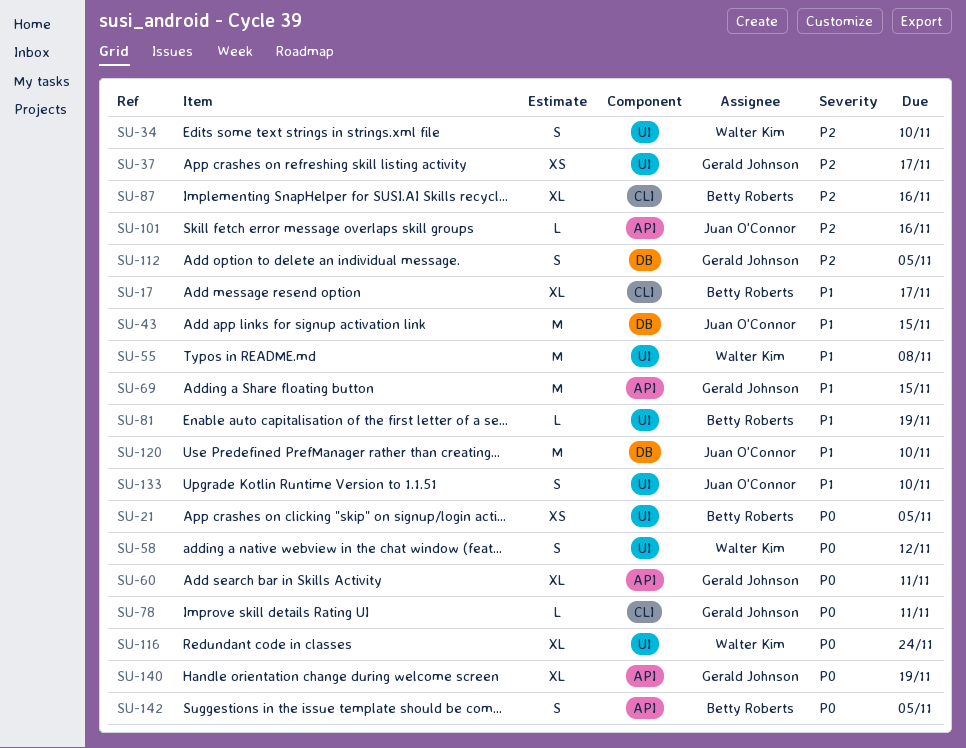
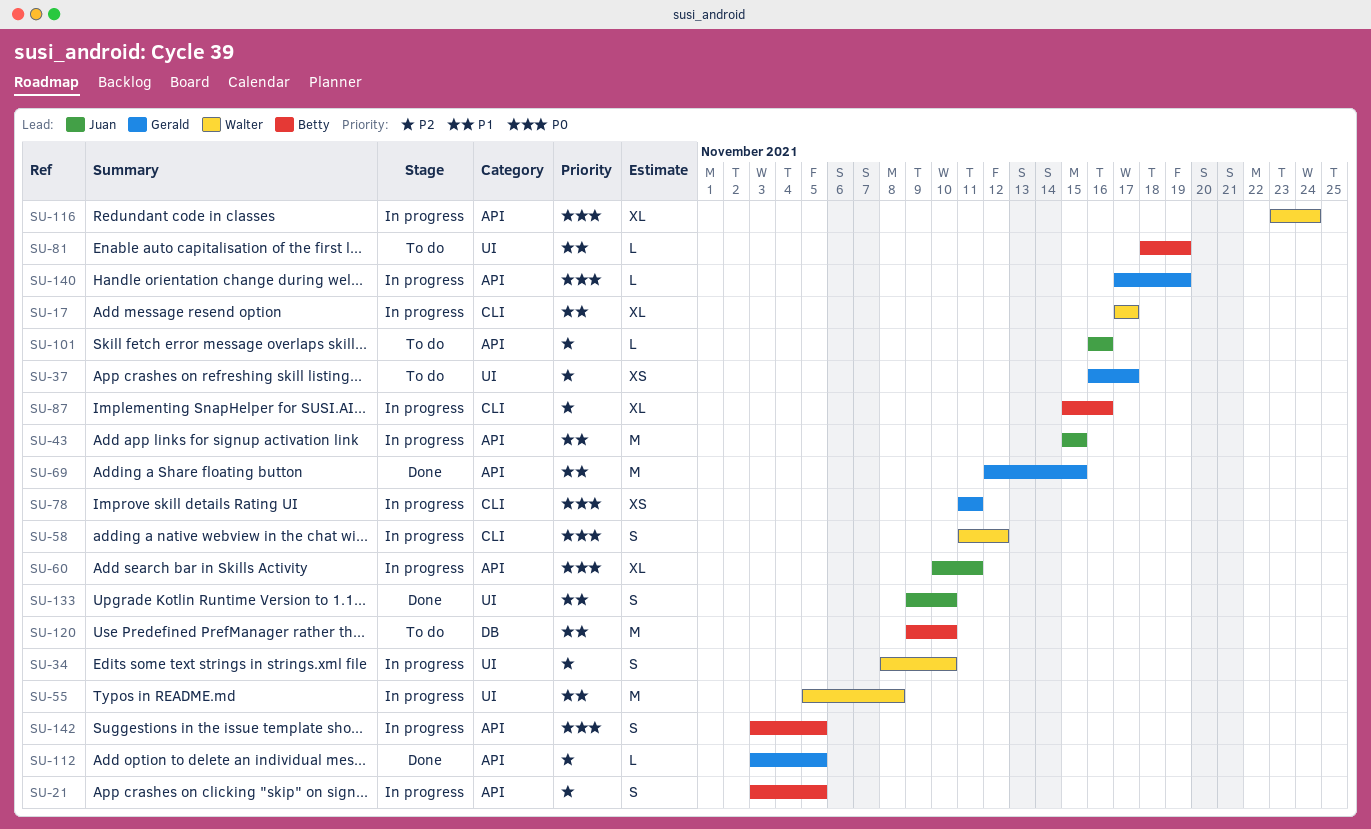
SU-17, owner: Betty Roberts -> Walter Kim
SU-21, priority: P0 -> P2
SU-21, label: UI -> API
SU-21, estimate: XS -> S
SU-43, label: DB -> API
SU-58, label: UI -> CLI
SU-60, owner: Gerald Johnson -> Juan O'Connor
SU-78, estimate: L -> XS
SU-112, label: DB -> API
SU-112, estimate: S -> L
SU-116, label: UI -> API
SU-120, owner: Juan O'Connor -> Betty Roberts
SU-140, estimate: XL -> L

